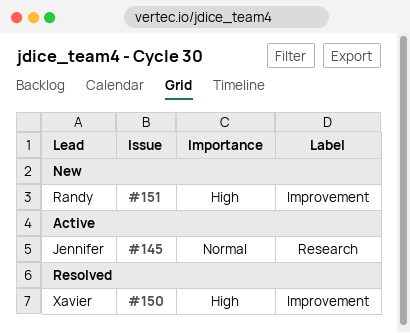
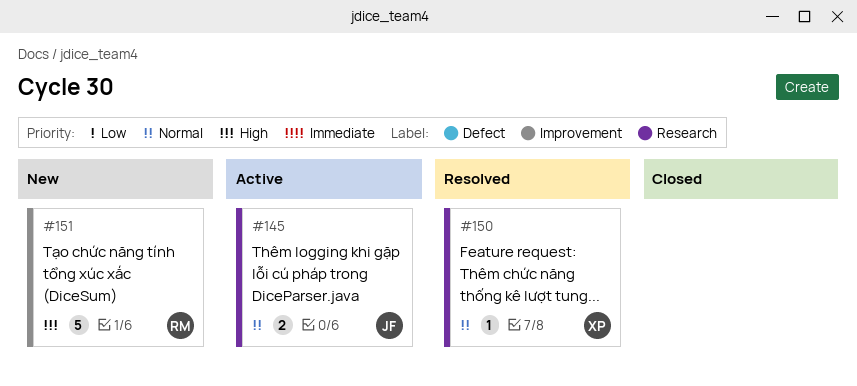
#150, priority: High -> Normal
#150, label: Improvement -> Research

